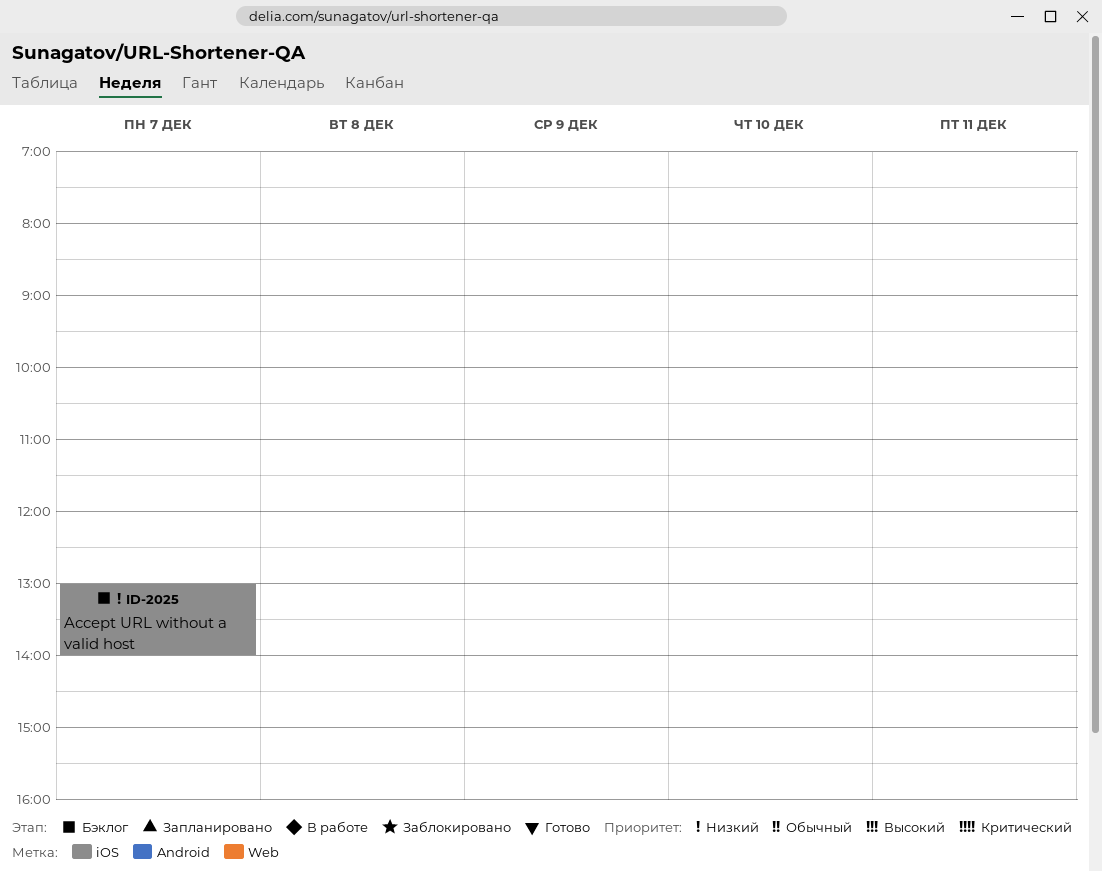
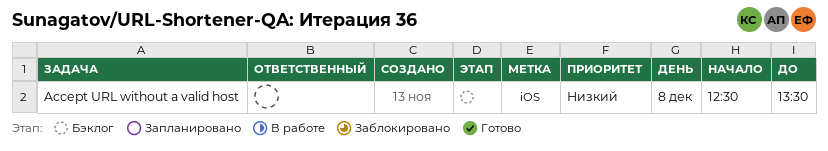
Accept URL without a valid host, day: Dec 7 -> Dec 8
Accept URL without a valid host, begins: 13:00 -> 12:30
Accept URL without a valid host, ends: 14:00 -> 13:30

